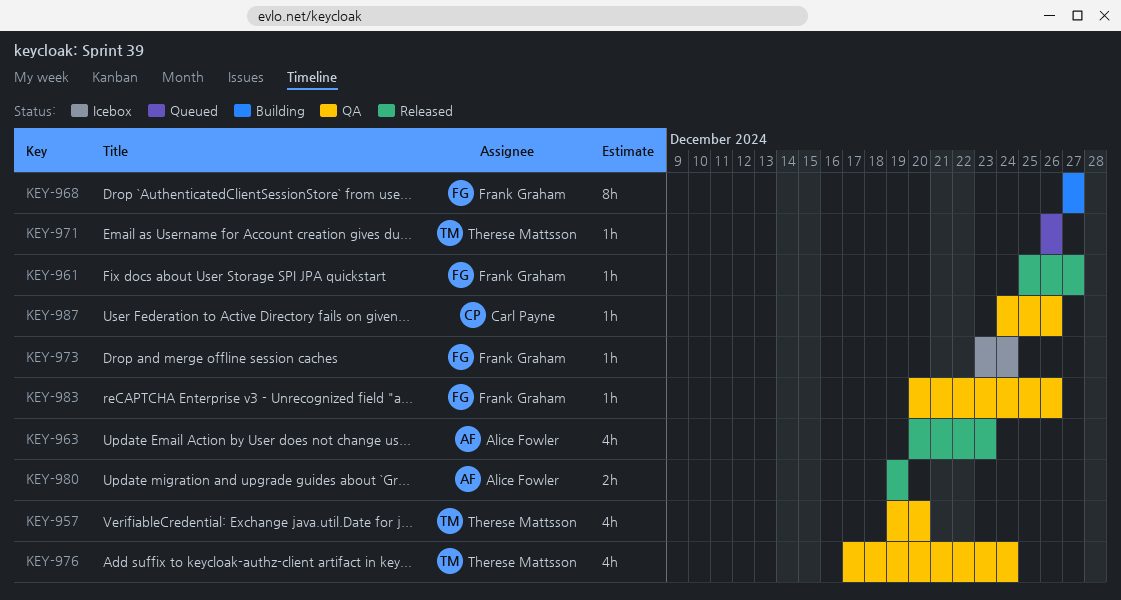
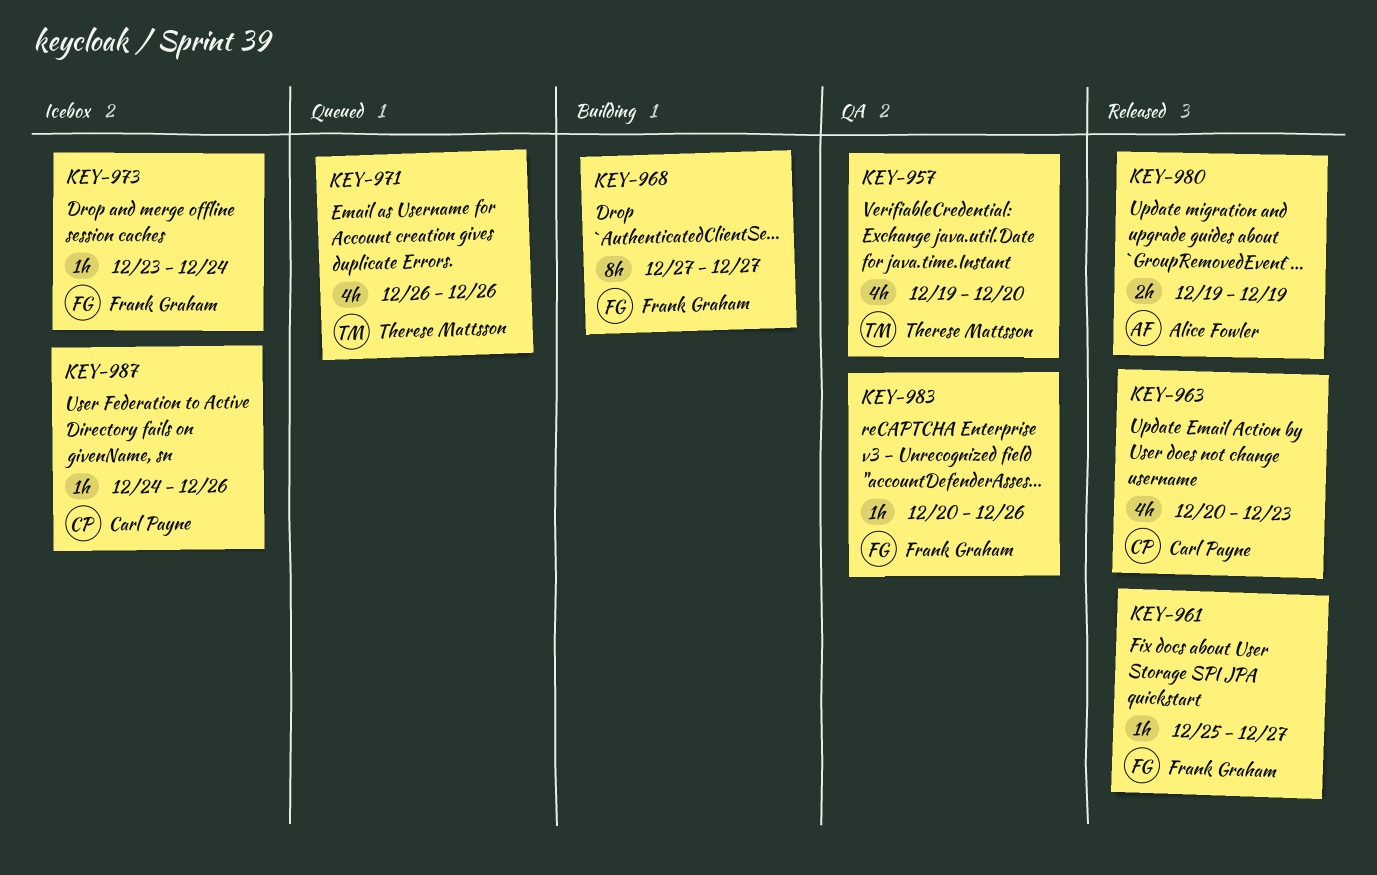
KEY-963, owner: Alice Fowler -> Carl Payne
KEY-971, estimate: 1h -> 4h
KEY-976: present -> none
KEY-987, status: QA -> Icebox

